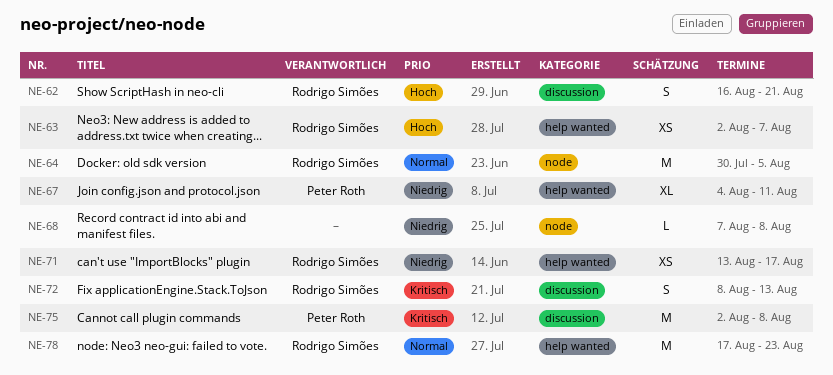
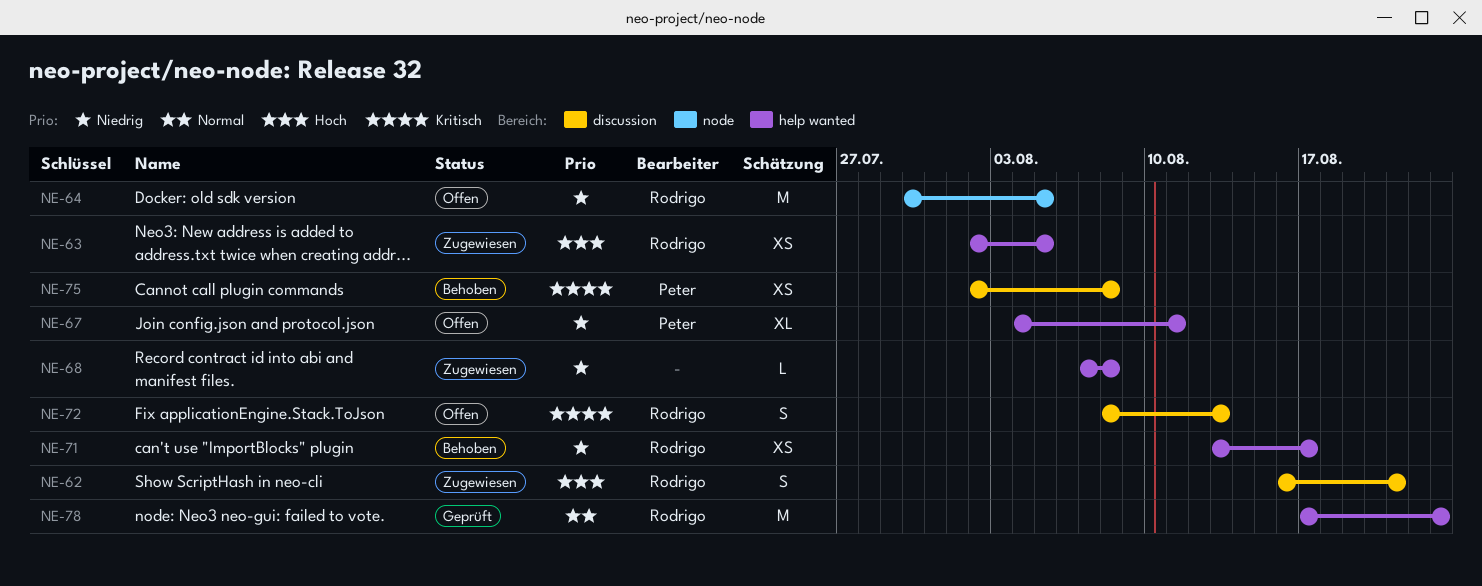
NE-63, due: Aug 7 -> Aug 5
NE-64, priority: Normal -> Niedrig
NE-68, label: node -> help wanted
NE-75, estimate: M -> XS

